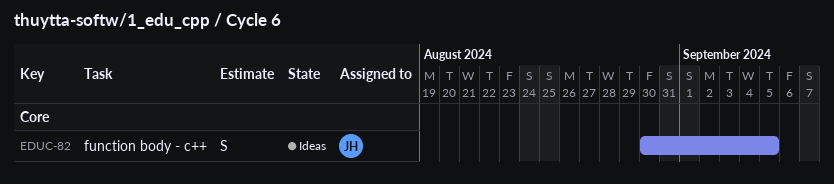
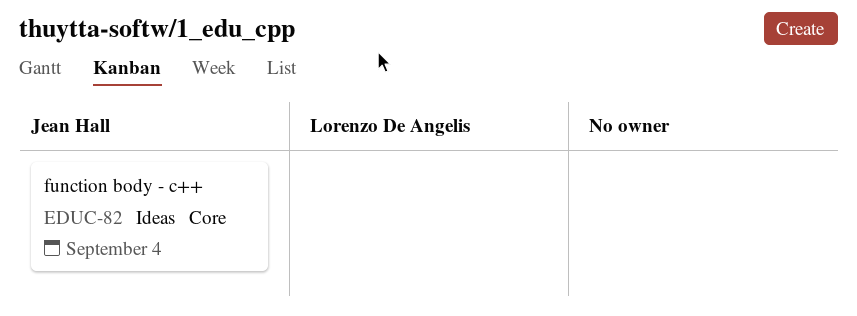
EDUC-82, due: Sep 5 -> Sep 4

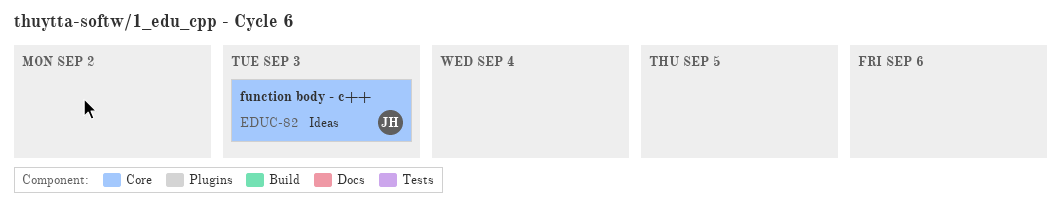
EDUC-82, due: Sep 4 -> Sep 3

